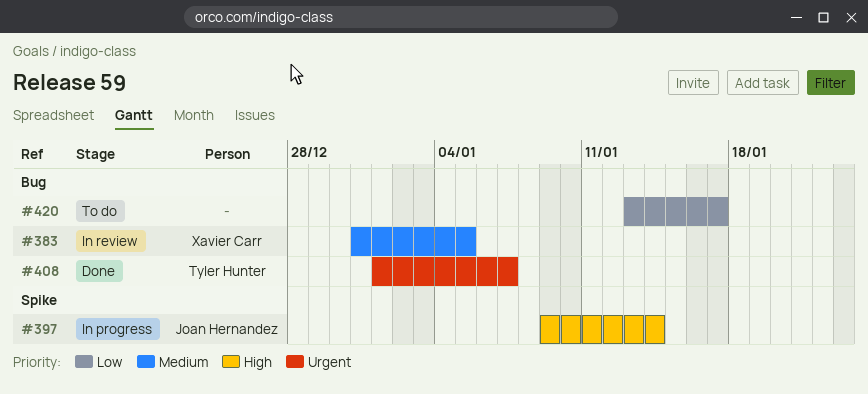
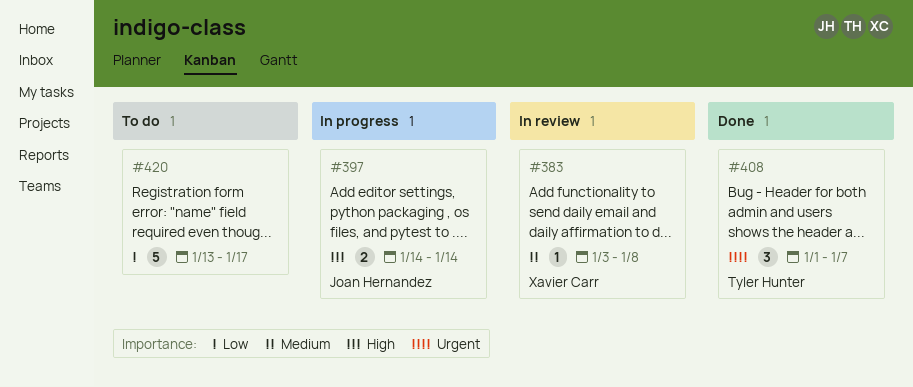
#383, start: Dec 31 -> Jan 3
#383, due: Jan 5 -> Jan 8
#397, start: Jan 9 -> Jan 14

